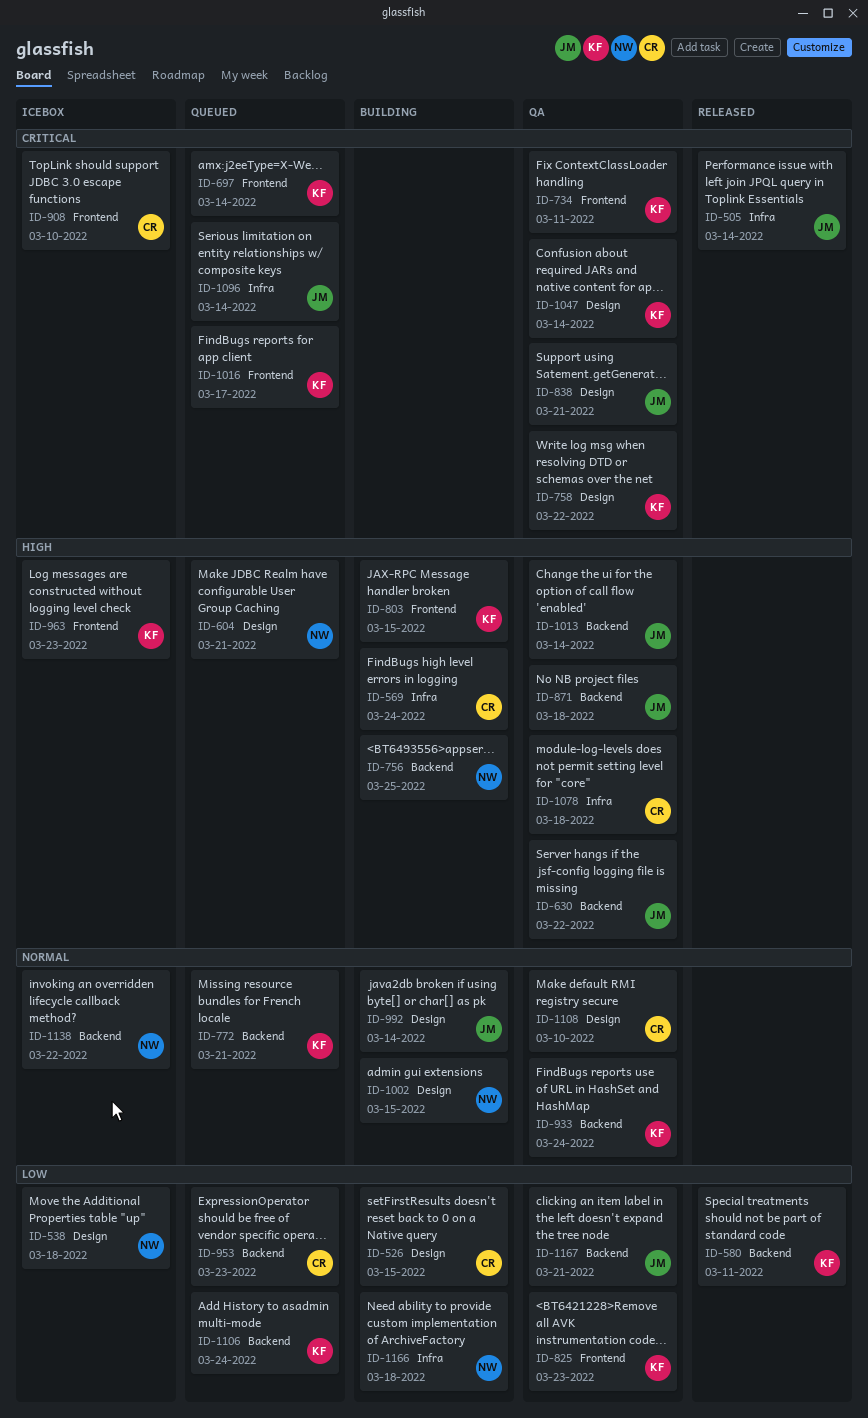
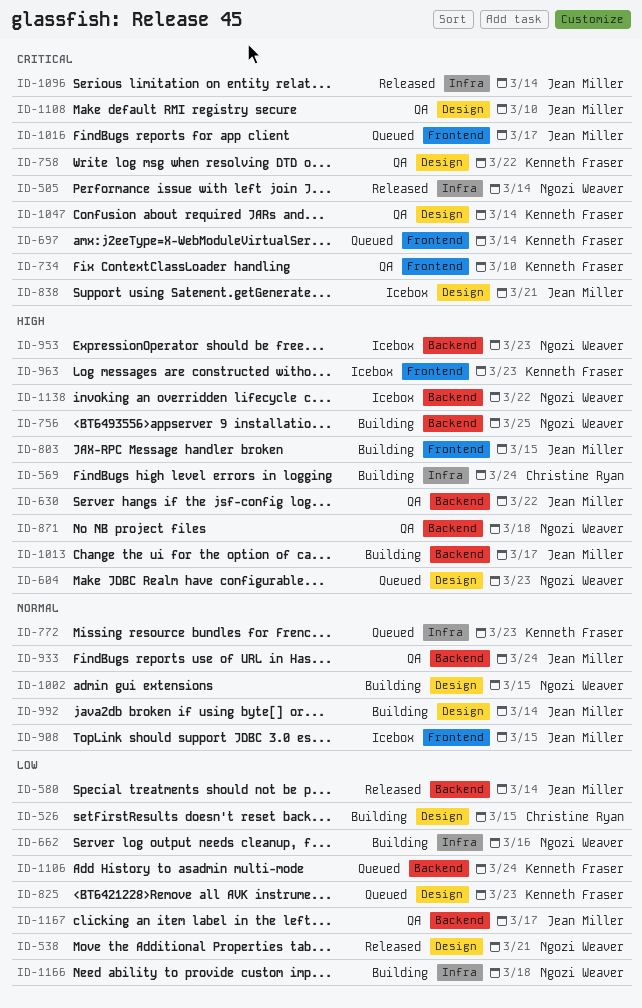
ID-505, owner: Jean Miller -> Ngozi Weaver
ID-538, status: Icebox -> Released
ID-538, due: Mar 18 -> Mar 21
ID-580, owner: Kenneth Fraser -> Jean Miller
ID-580, due: Mar 11 -> Mar 14
ID-604, due: Mar 21 -> Mar 23
ID-662: none -> present
ID-734, due: Mar 11 -> Mar 10
ID-772, label: Backend -> Infra
ID-772, due: Mar 21 -> Mar 23
ID-803, owner: Kenneth Fraser -> Jean Miller
ID-825, status: QA -> Queued
ID-825, label: Frontend -> Design
ID-838, status: QA -> Icebox
ID-871, owner: Jean Miller -> Ngozi Weaver
ID-908, owner: Christine Ryan -> Jean Miller
ID-908, priority: Critical -> Normal
ID-908, due: Mar 10 -> Mar 15
ID-933, owner: Kenneth Fraser -> Jean Miller
ID-953, status: Queued -> Icebox
ID-953, owner: Christine Ryan -> Ngozi Weaver
ID-953, priority: Low -> High
ID-1013, status: QA -> Building
ID-1013, due: Mar 14 -> Mar 17
ID-1016, owner: Kenneth Fraser -> Jean Miller
ID-1078: present -> none
ID-1096, status: Queued -> Released
ID-1108, owner: Christine Ryan -> Jean Miller
ID-1108, priority: Normal -> Critical
ID-1138, priority: Normal -> High
ID-1167, due: Mar 21 -> Mar 17

